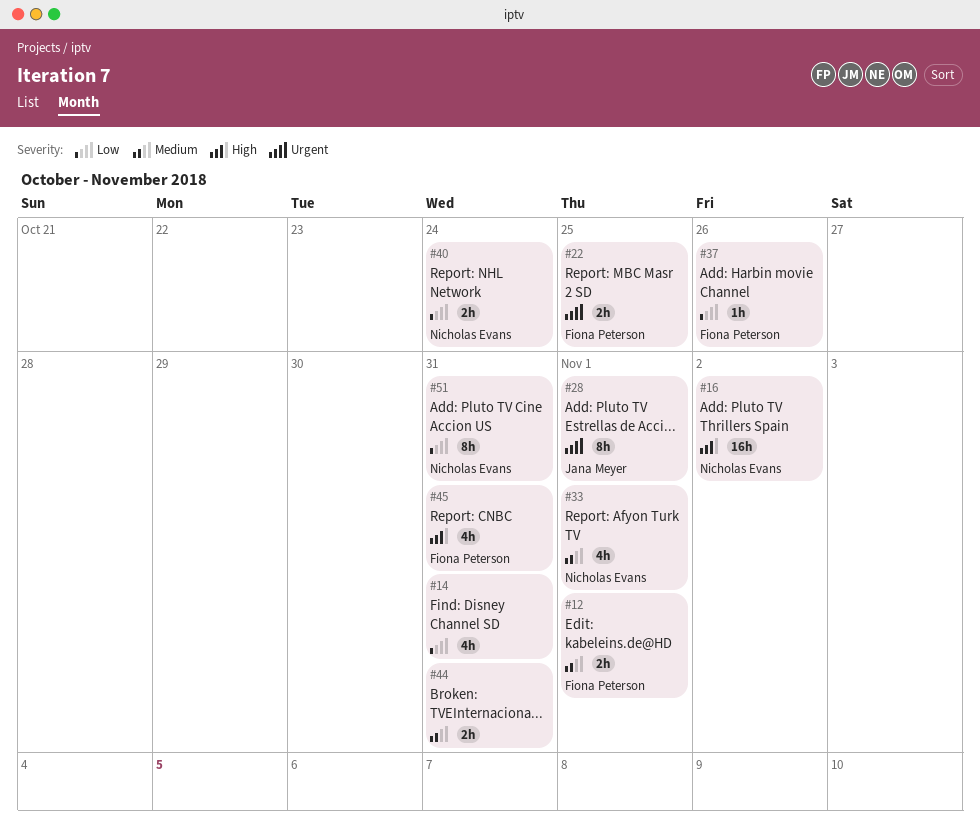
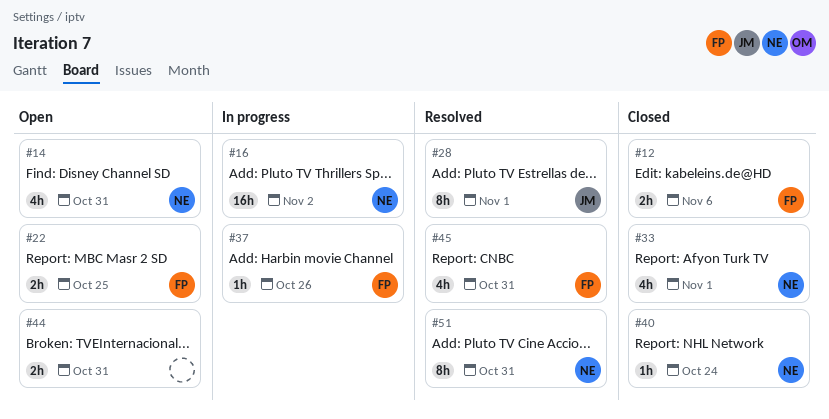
#12, due: Nov 1 -> Nov 6
#14, owner: none -> Nicholas Evans
#40, estimate: 2h -> 1h

